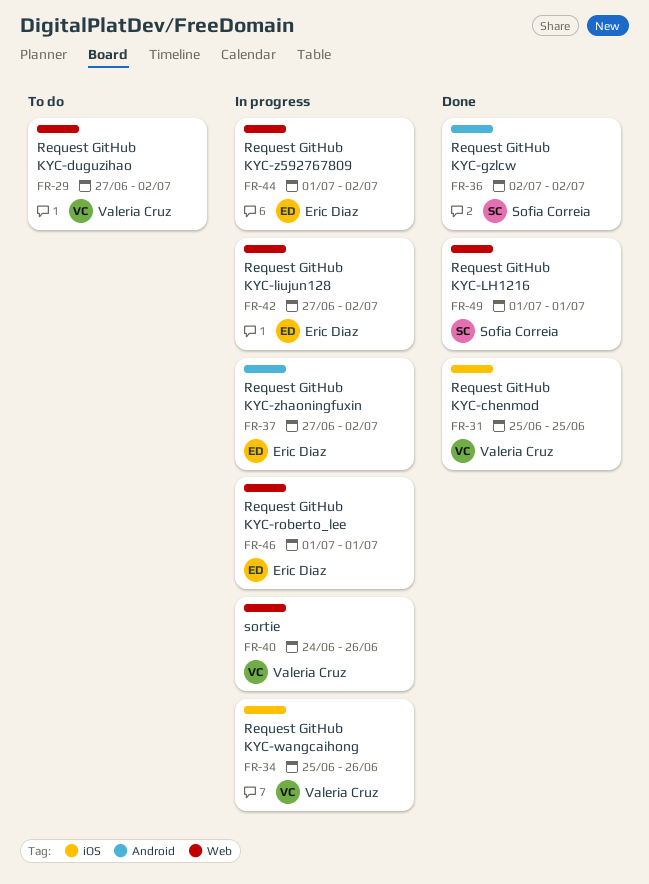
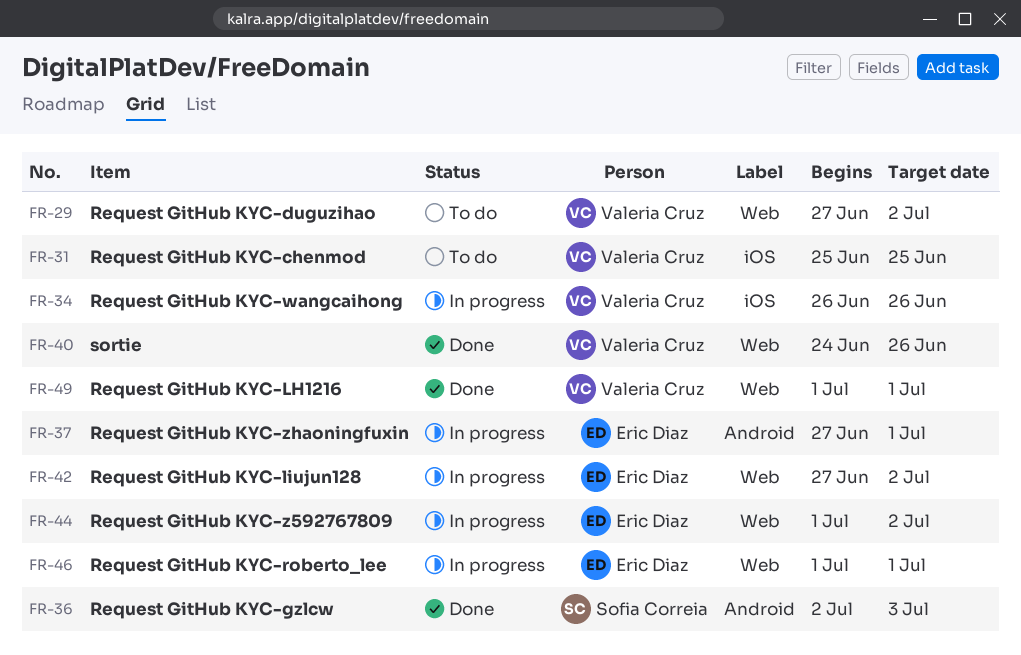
FR-31, status: Done -> To do
FR-34, start: Jun 25 -> Jun 26
FR-36, due: Jul 2 -> Jul 3
FR-37, due: Jul 2 -> Jul 1
FR-40, status: In progress -> Done
FR-49, owner: Sofia Correia -> Valeria Cruz

